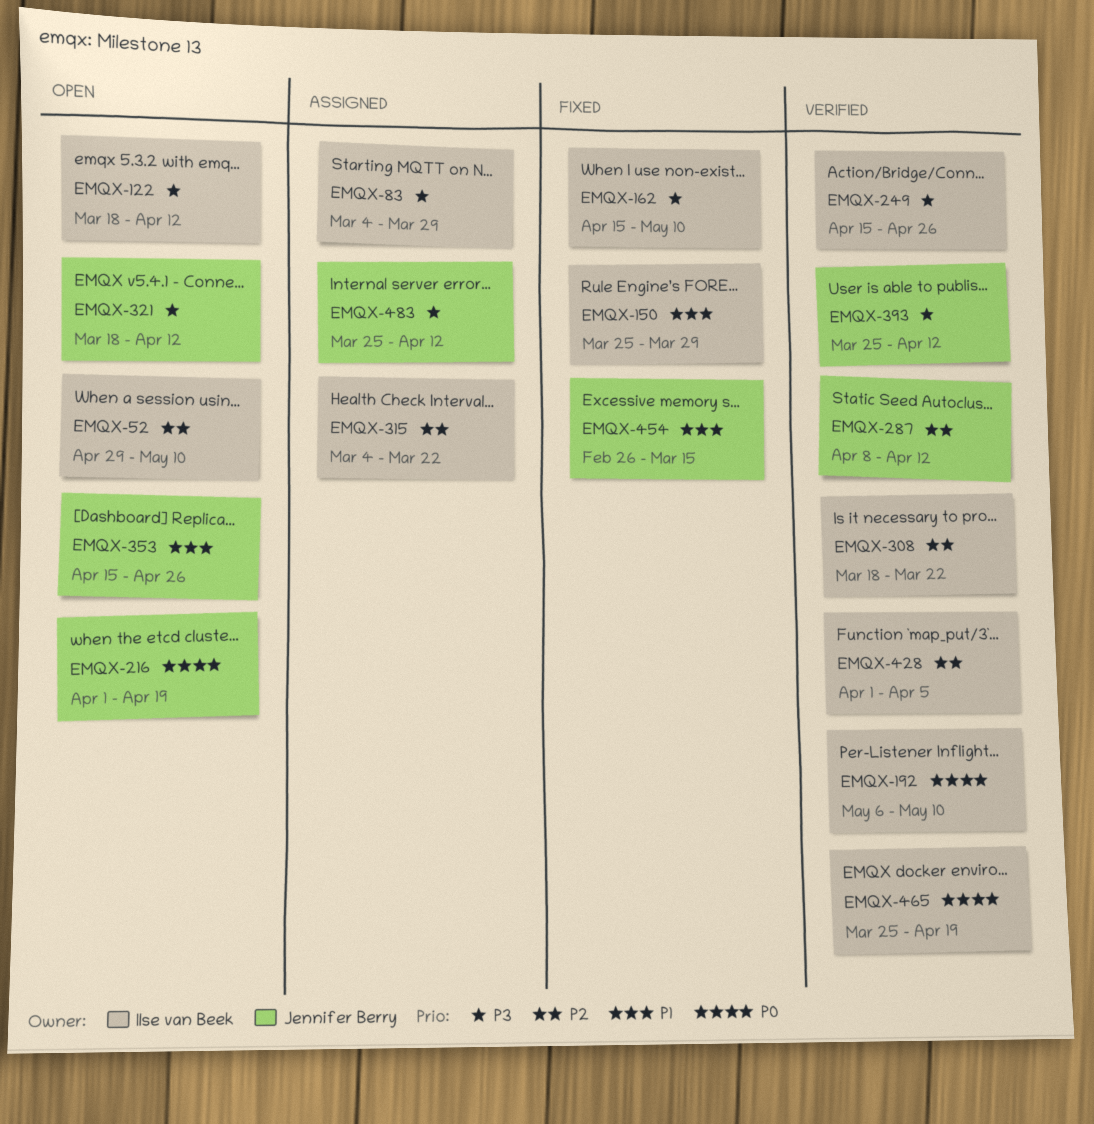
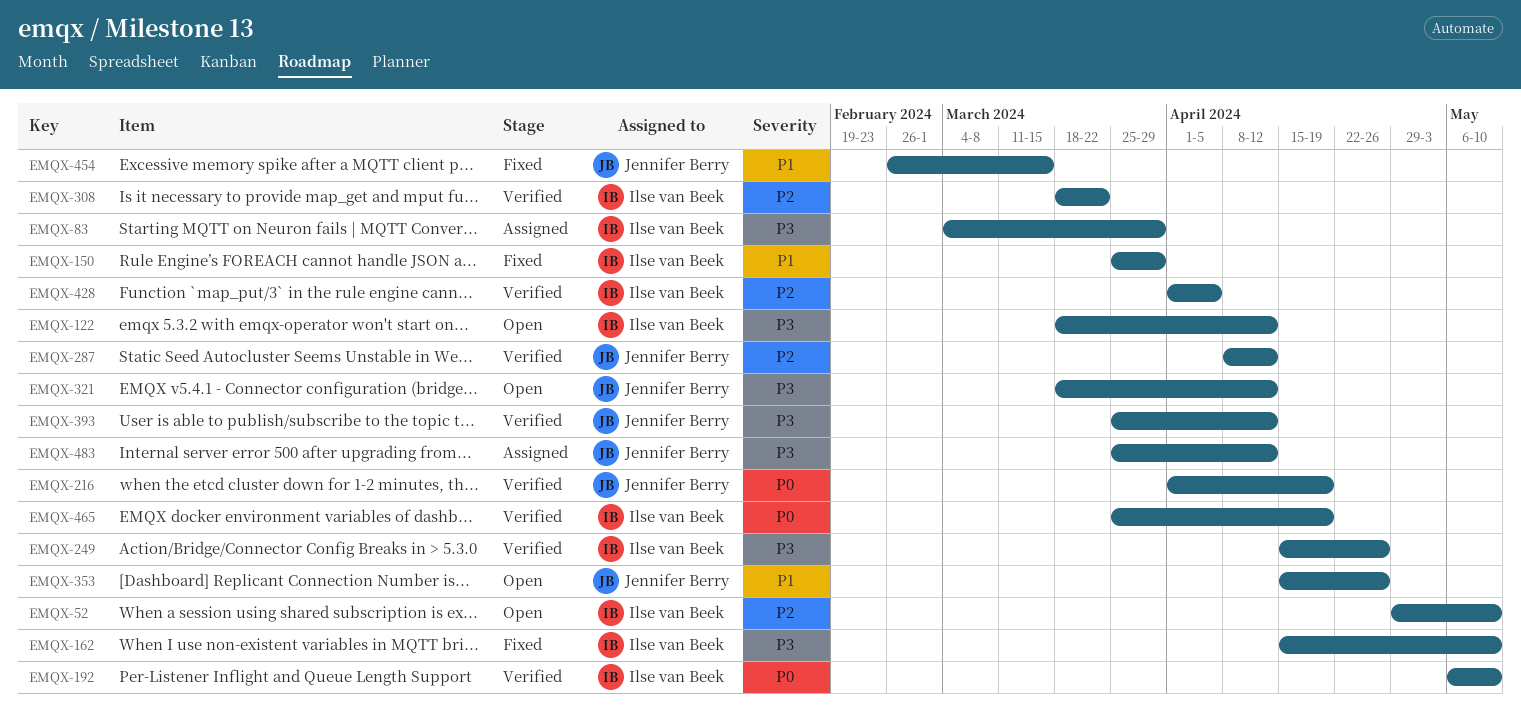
EMQX-216, status: Open -> Verified
EMQX-315: present -> none

